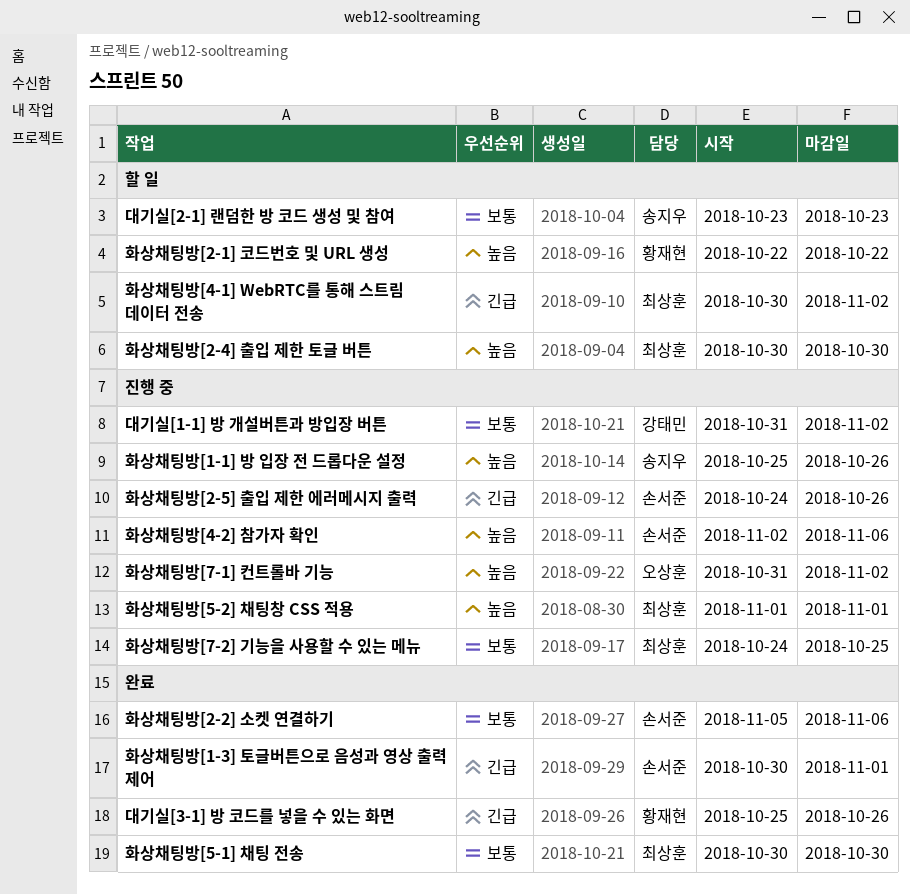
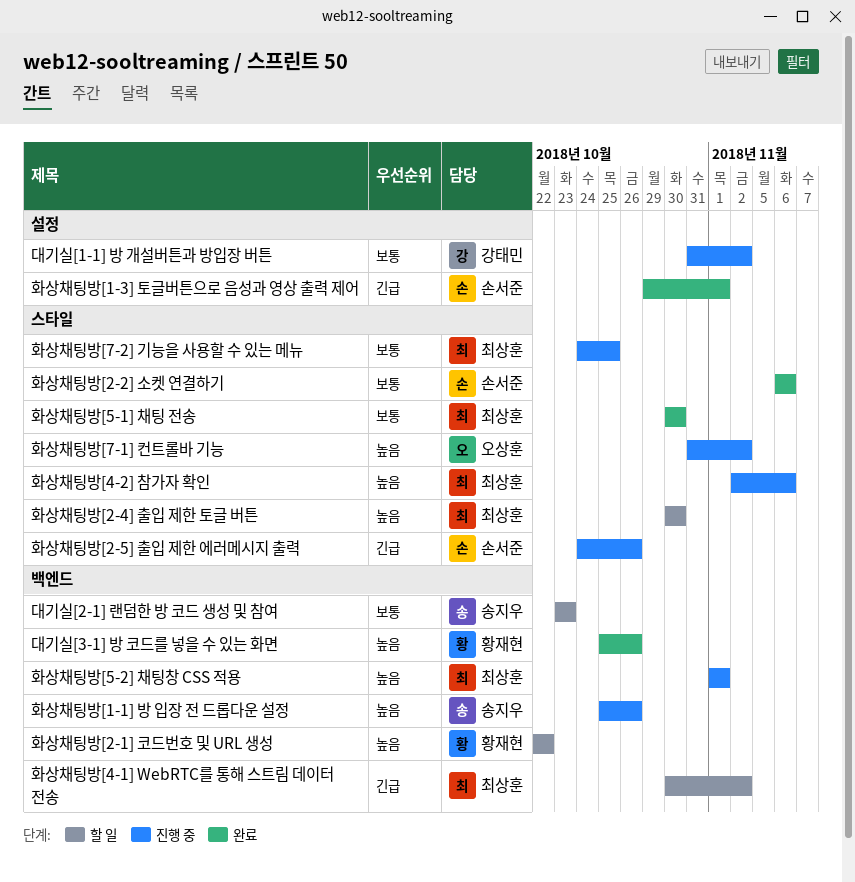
대기실[3-1] 방 코드를 넣을 수 있는 화면, priority: 긴급 -> 높음
화상채팅방[1-3] 토글버튼으로 음성과 영상 출력 제어, start: Oct 30 -> Oct 29
화상채팅방[2-2] 소켓 연결하기, start: Nov 5 -> Nov 6
화상채팅방[4-2] 참가자 확인, owner: 손서준 -> 최상훈

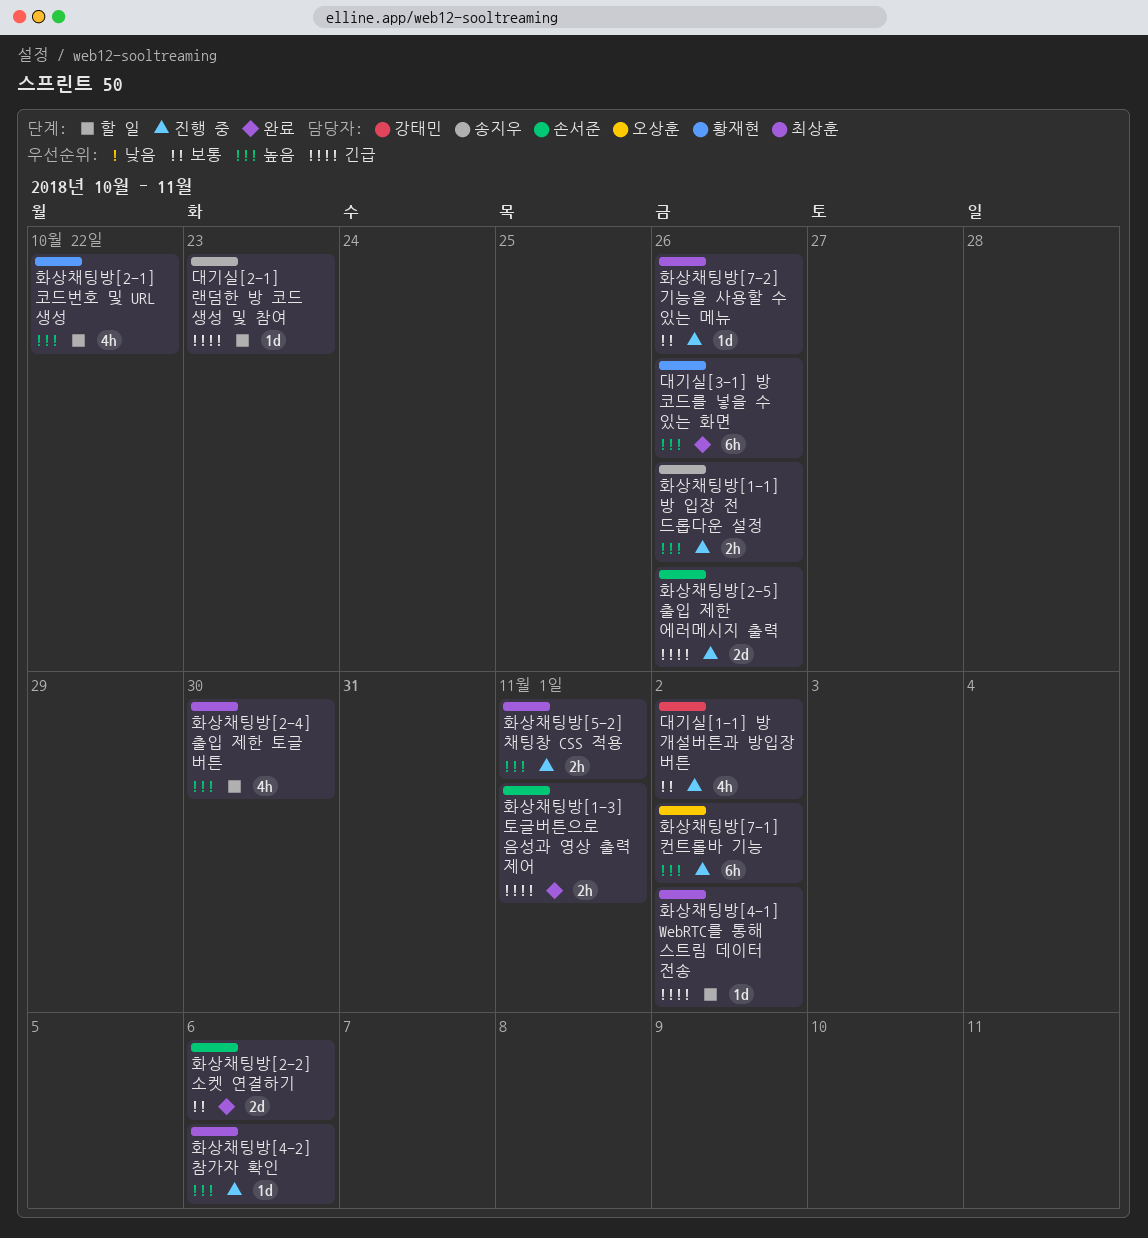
대기실[2-1] 랜덤한 방 코드 생성 및 참여, priority: 보통 -> 긴급
화상채팅방[5-1] 채팅 전송: present -> none
화상채팅방[7-2] 기능을 사용할 수 있는 메뉴, due: Oct 25 -> Oct 26

